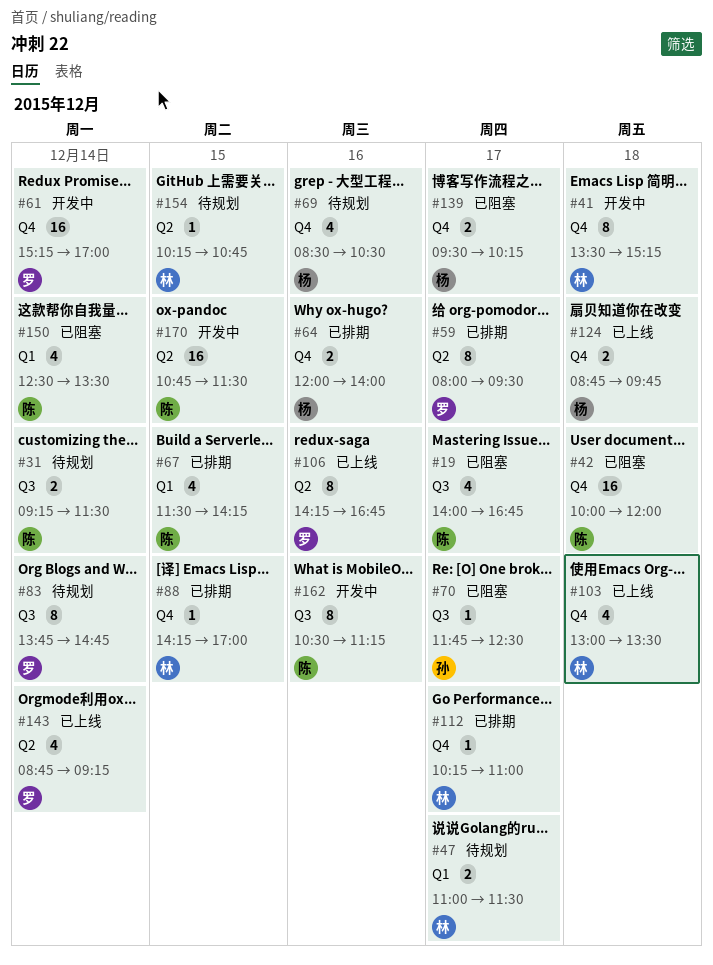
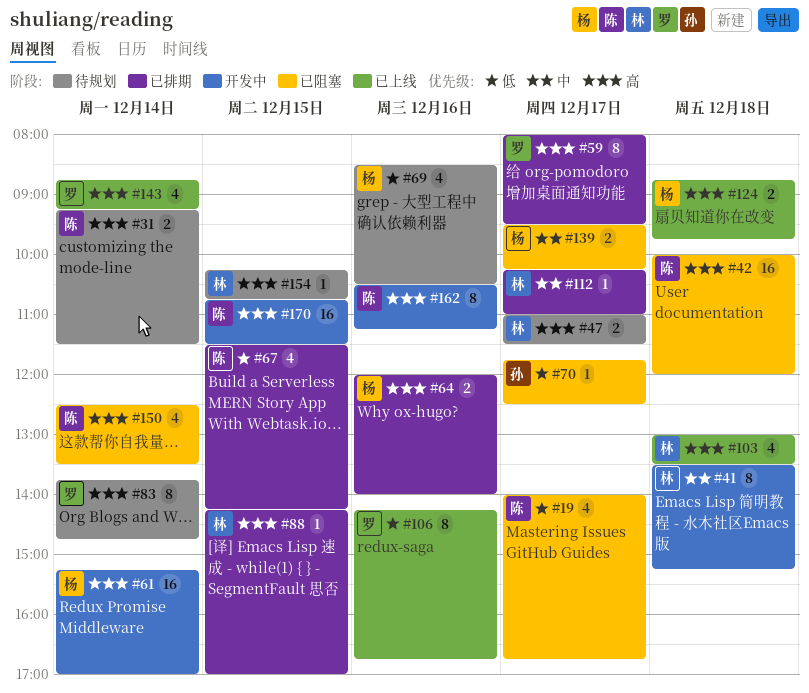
#61, owner: 罗 -> 杨

